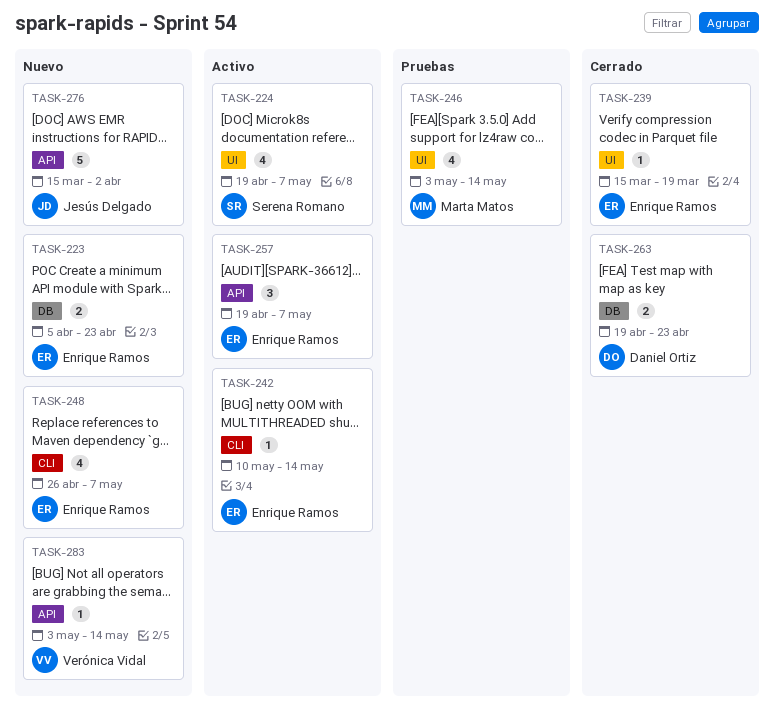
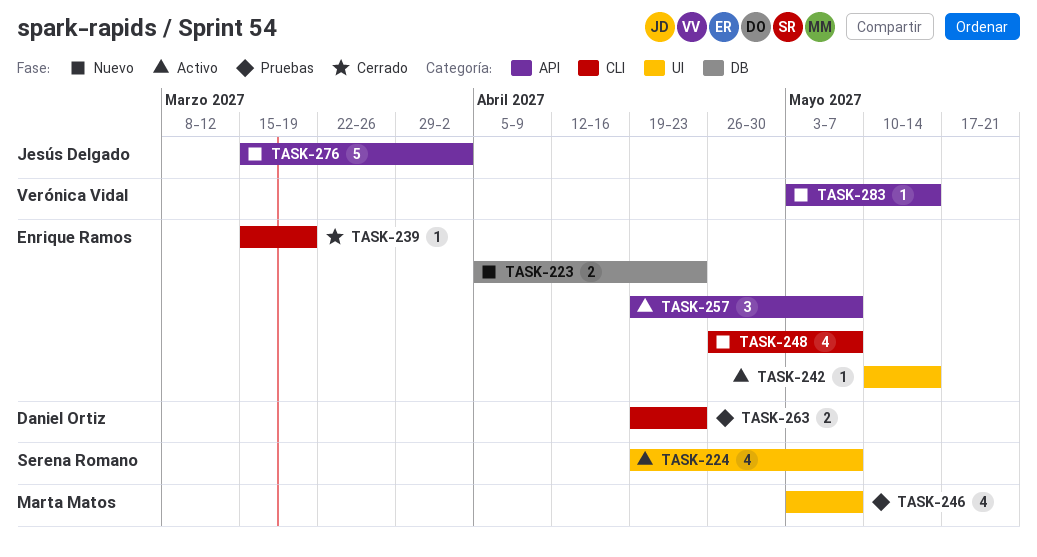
TASK-239, label: UI -> CLI
TASK-242, label: CLI -> UI
TASK-246, due: May 14 -> May 7
TASK-263, status: Cerrado -> Pruebas
TASK-263, label: DB -> CLI

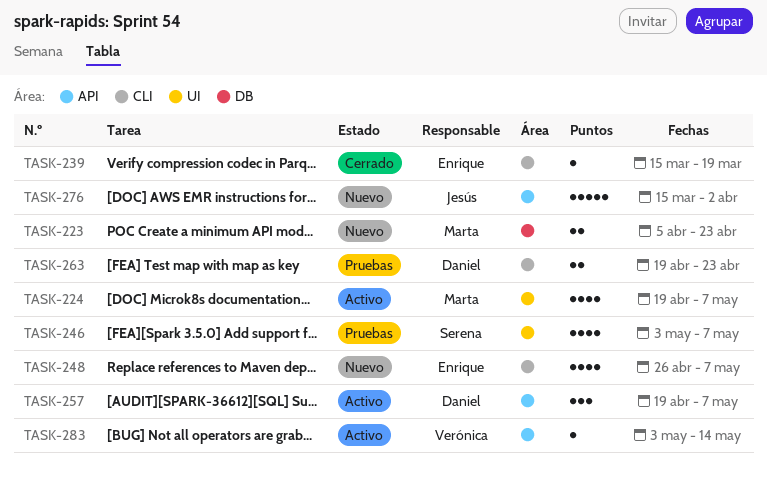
TASK-223, owner: Enrique Ramos -> Marta Matos
TASK-224, owner: Serena Romano -> Marta Matos
TASK-242: present -> none
TASK-246, owner: Marta Matos -> Serena Romano
TASK-257, owner: Enrique Ramos -> Daniel Ortiz
TASK-283, status: Nuevo -> Activo

